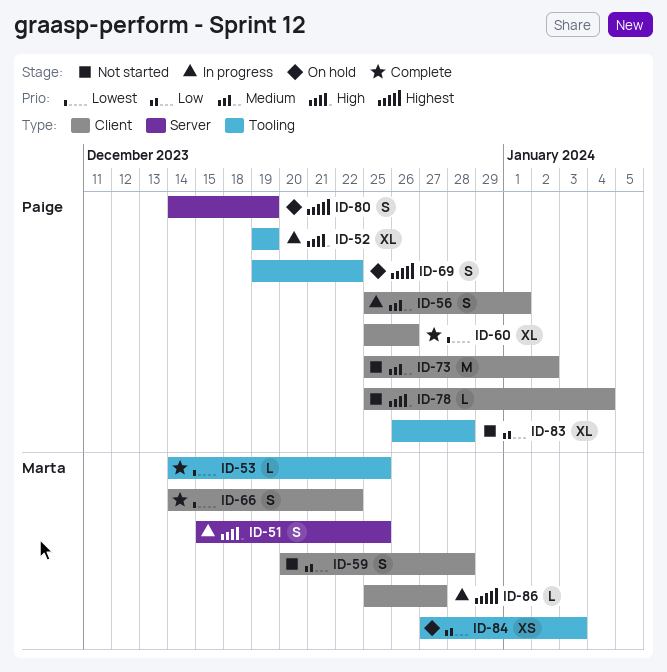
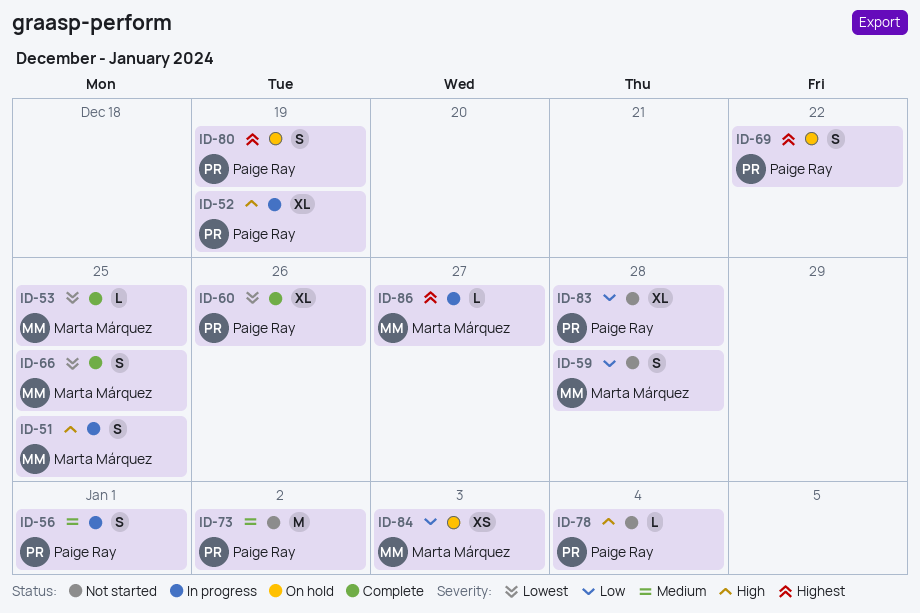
ID-66, due: Dec 22 -> Dec 25

